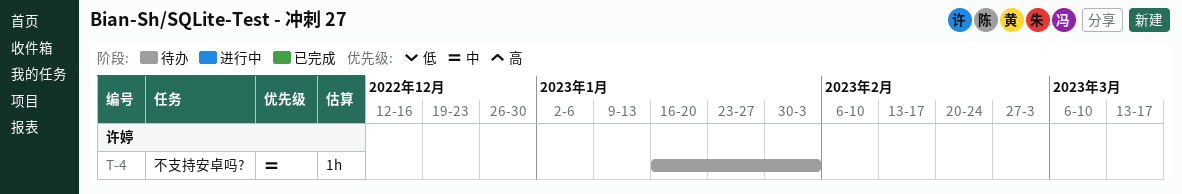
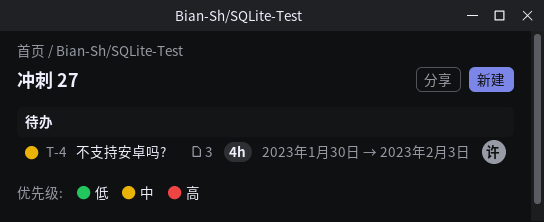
T-4, estimate: 1h -> 4h
T-4, start: Jan 16 -> Jan 30

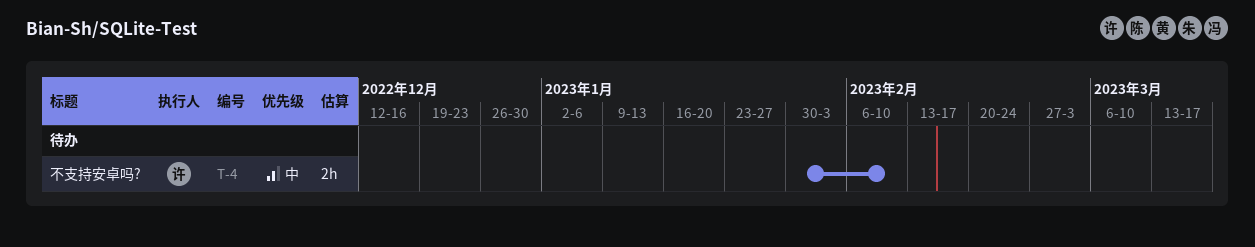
T-4, estimate: 4h -> 2h
T-4, due: Feb 3 -> Feb 10

